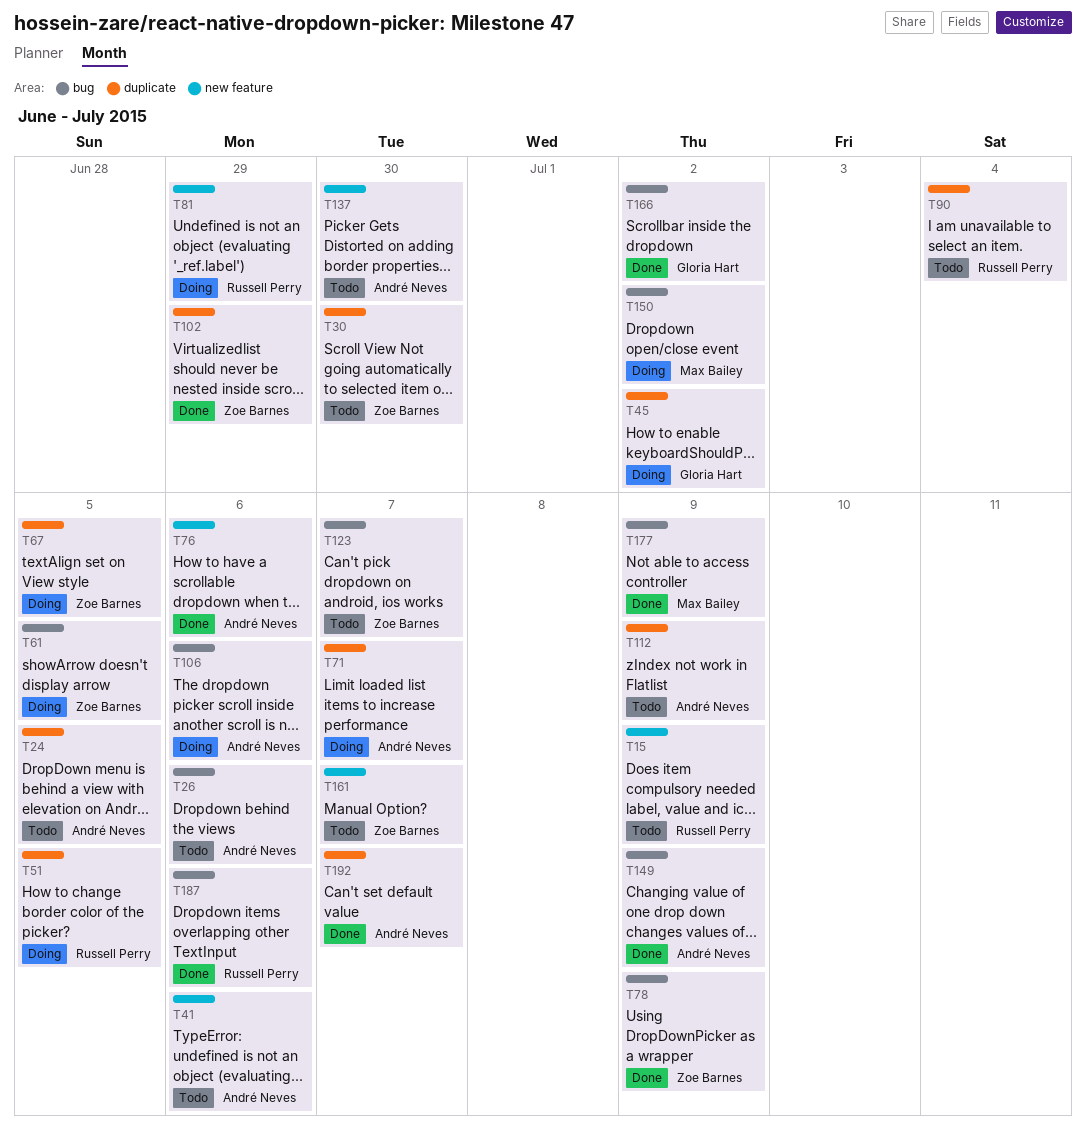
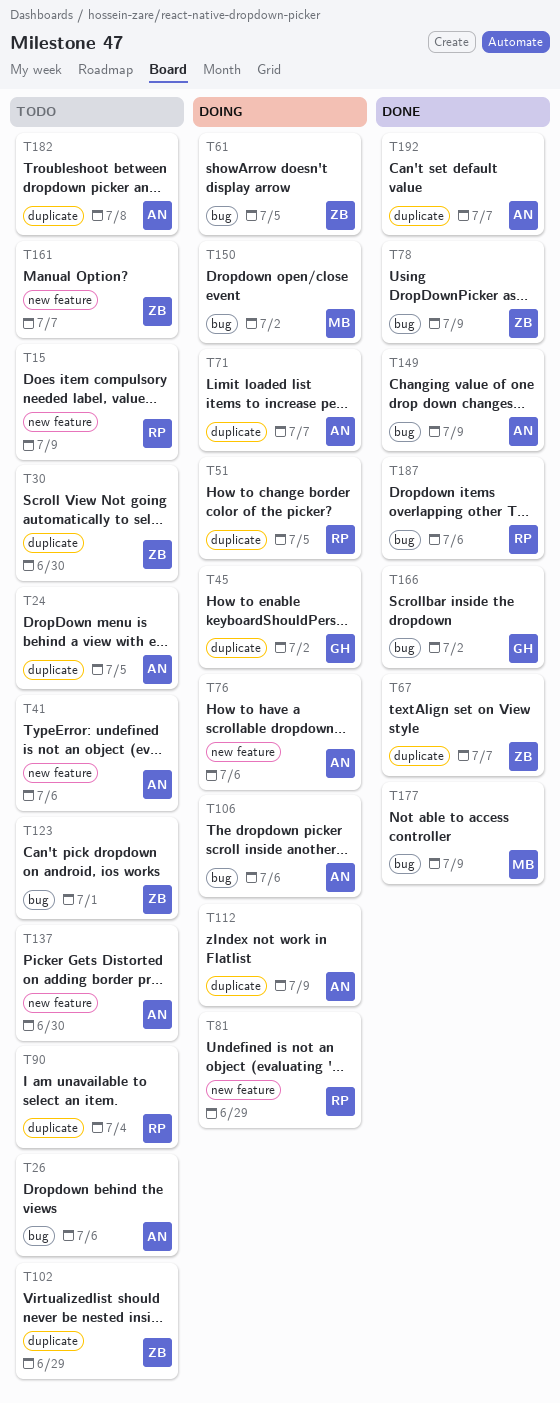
T67, status: Doing -> Done
T67, due: Jul 5 -> Jul 7
T76, status: Done -> Doing
T102, status: Done -> Todo
T112, status: Todo -> Doing
T123, due: Jul 7 -> Jul 1
T182: none -> present

